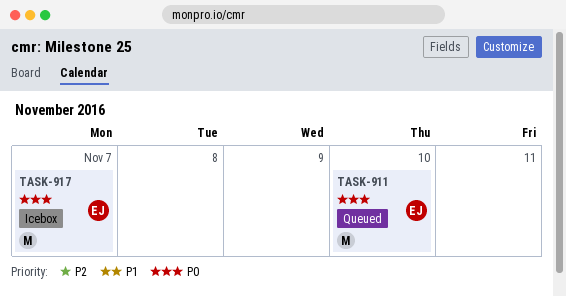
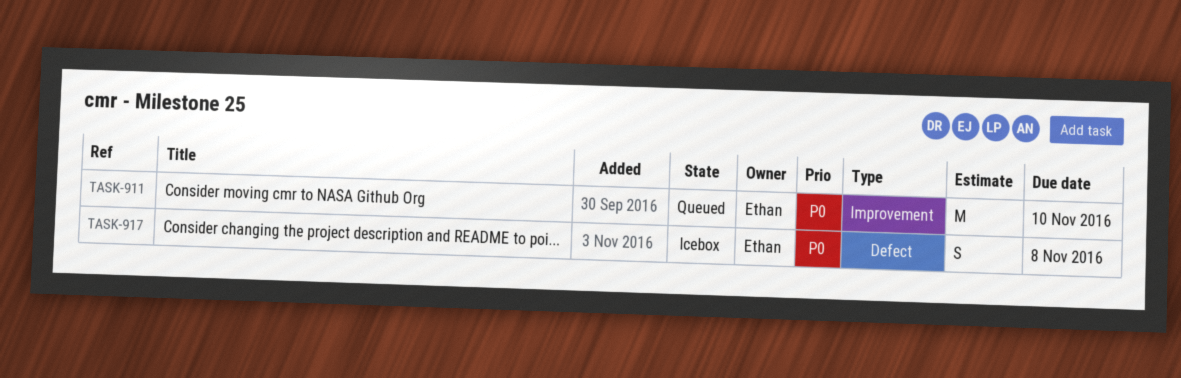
TASK-917, estimate: M -> S
TASK-917, due: Nov 7 -> Nov 8

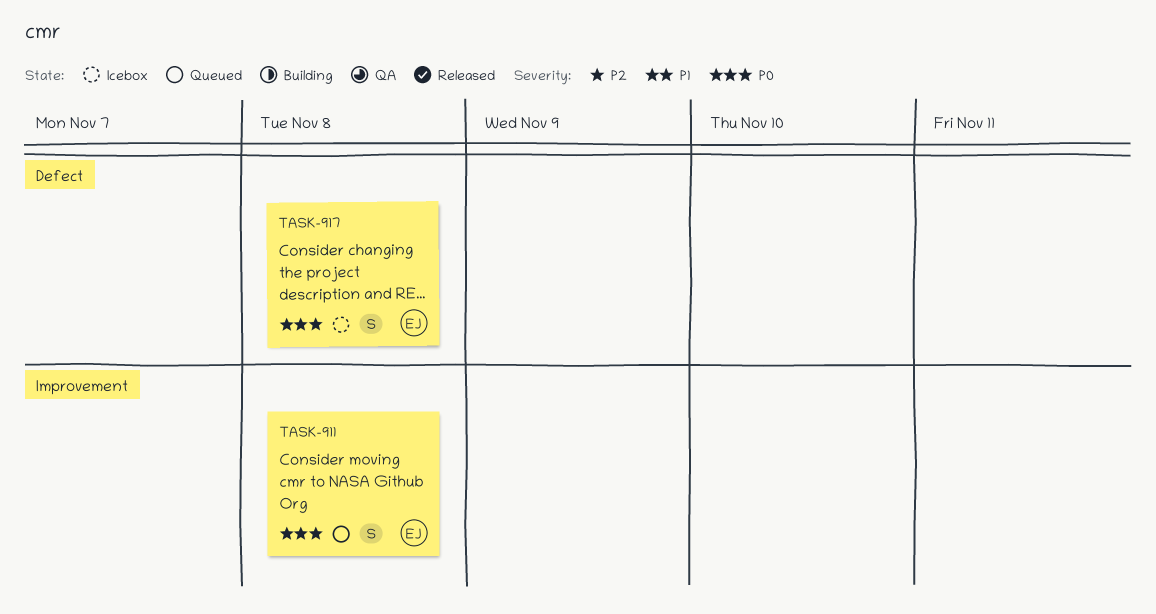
TASK-911, estimate: M -> S
TASK-911, due: Nov 10 -> Nov 8

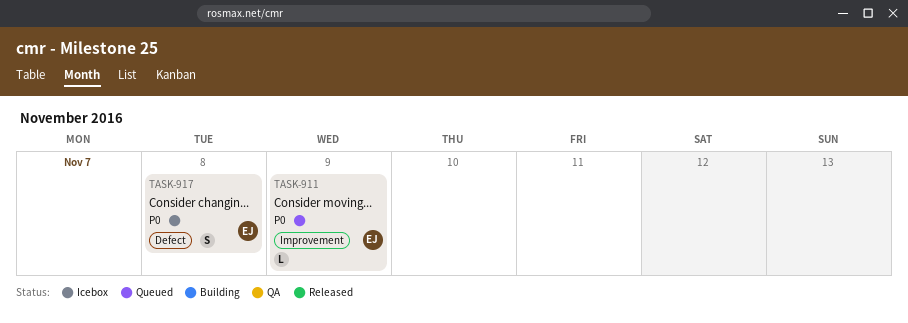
TASK-911, estimate: S -> L
TASK-911, due: Nov 8 -> Nov 9

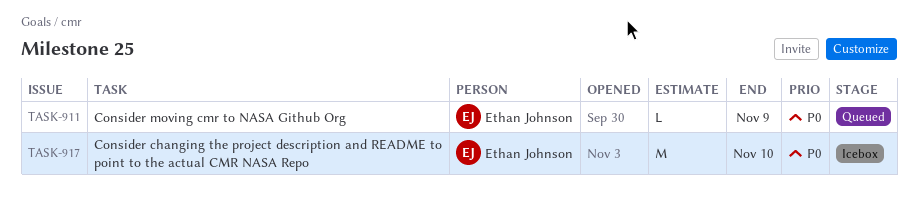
TASK-917, estimate: S -> M
TASK-917, due: Nov 8 -> Nov 10

